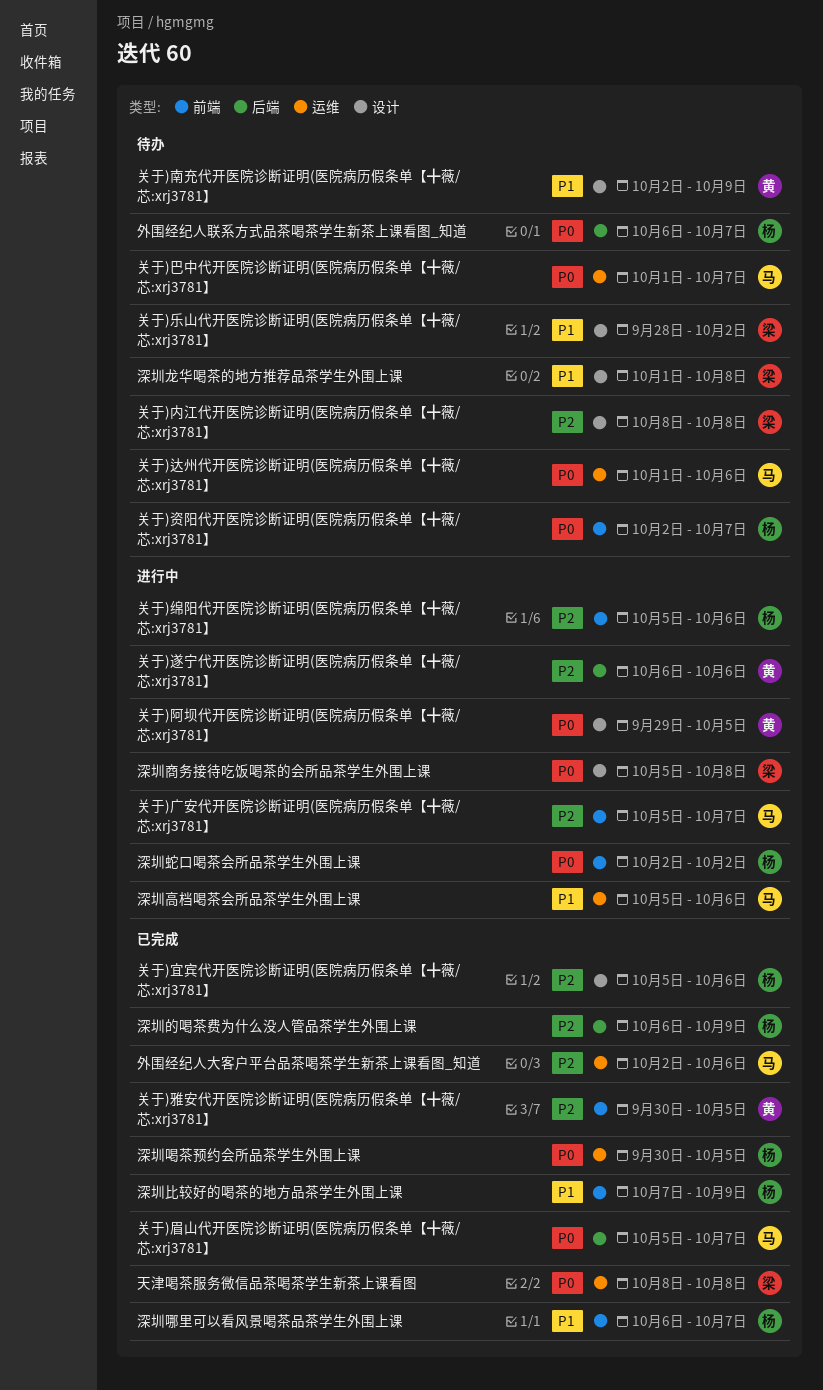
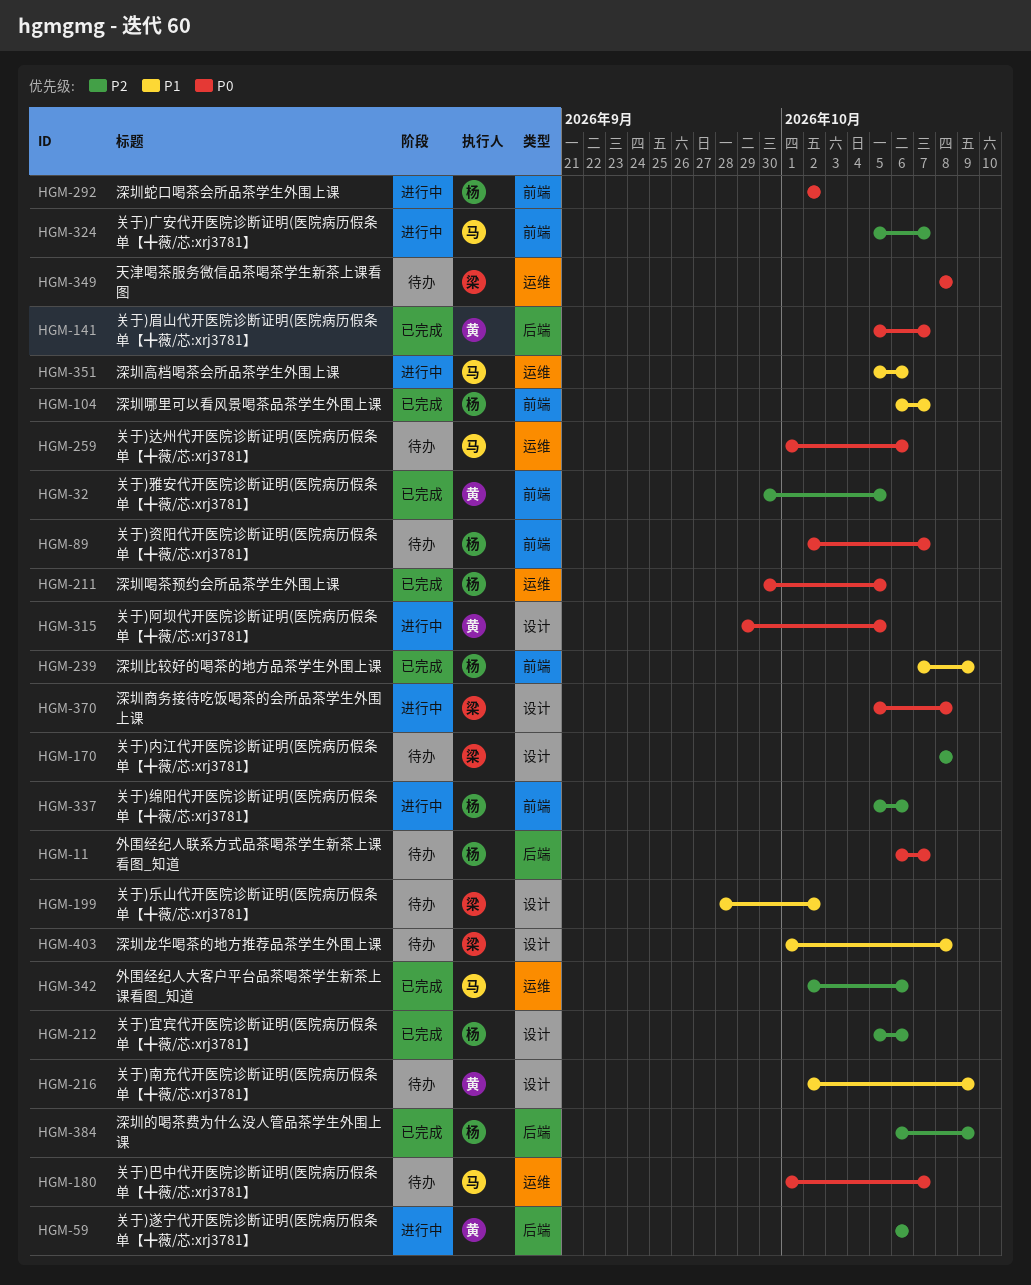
关于)眉山代开医院诊断证明(医院病历假条单【╋薇/芯:xrj3781】, owner: 马 -> 黄
天津喝茶服务微信品茶喝茶学生新茶上课看图, status: 已完成 -> 待办

